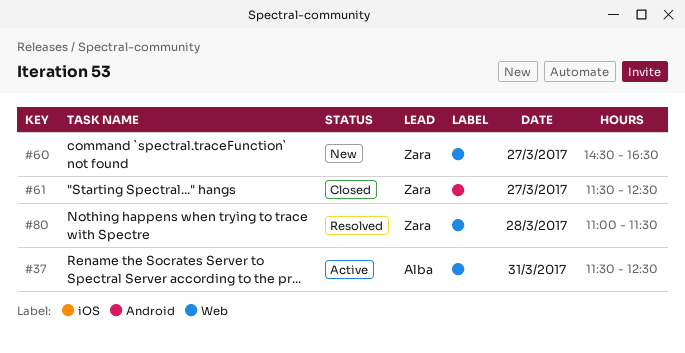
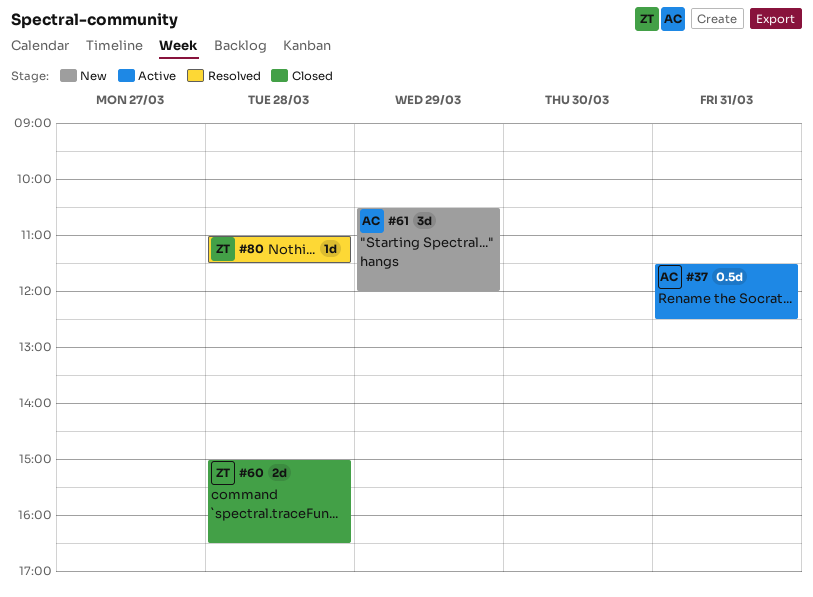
#60, status: New -> Closed
#60, day: Mar 27 -> Mar 28
#60, begins: 14:30 -> 15:00
#61, status: Closed -> New
#61, owner: Zara -> Alba
#61, day: Mar 27 -> Mar 29
#61, begins: 11:30 -> 10:30
#61, ends: 12:30 -> 12:00

